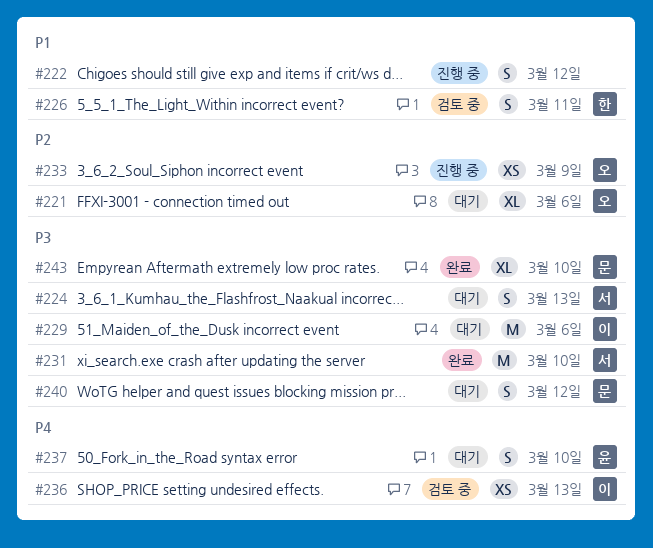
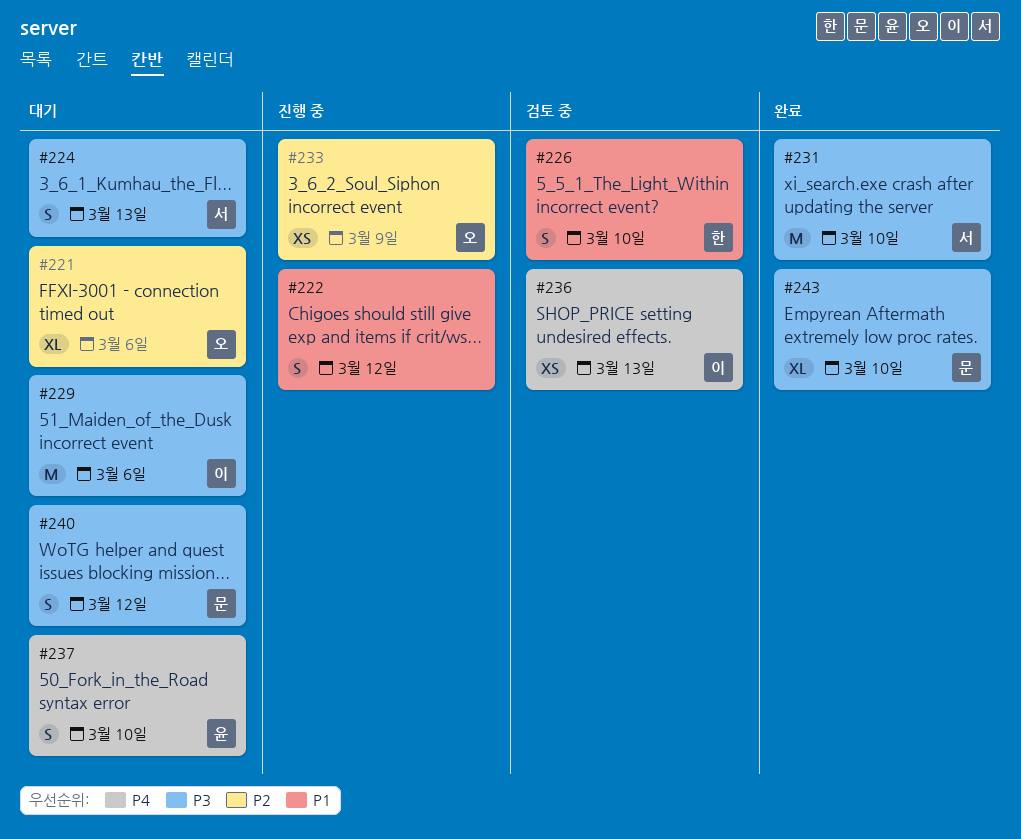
#226, due: Mar 11 -> Mar 10

